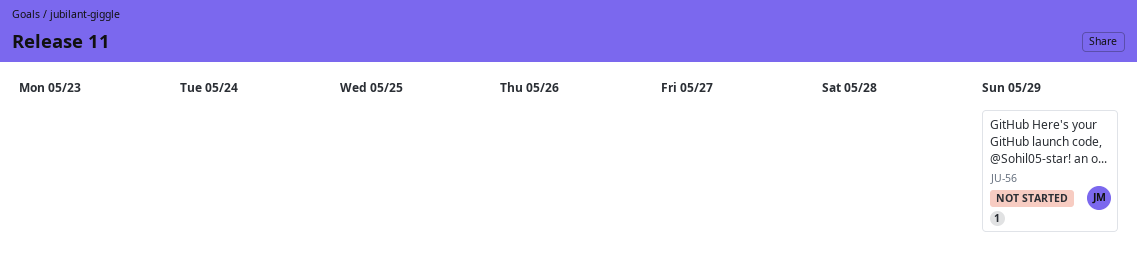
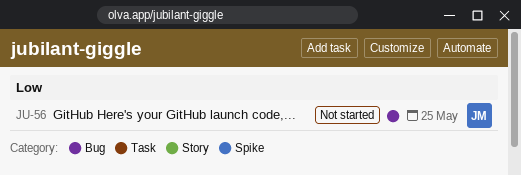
JU-56, due: May 29 -> May 25

